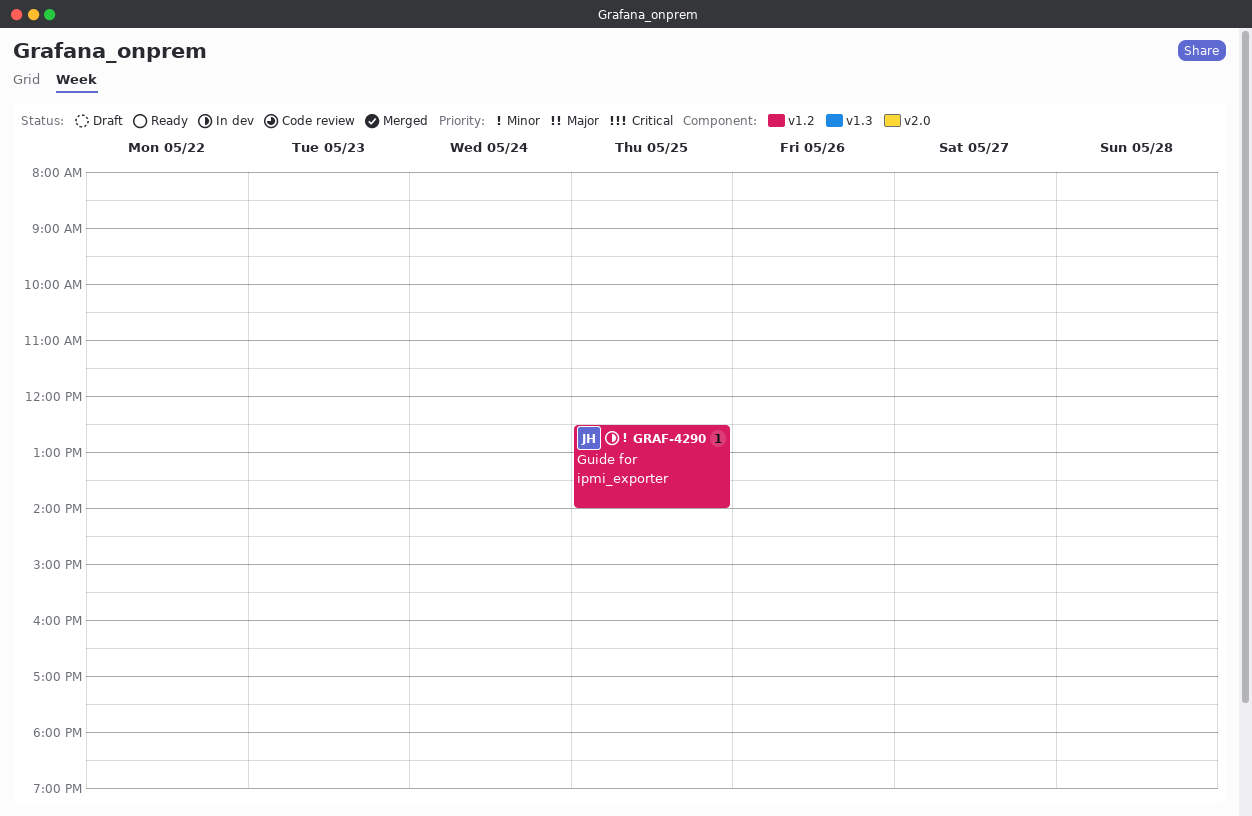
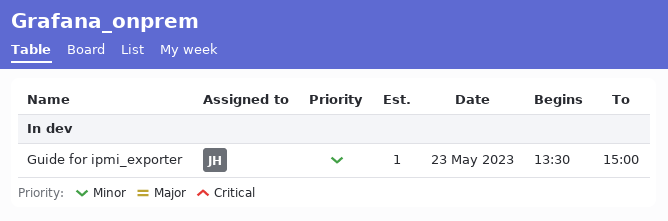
Guide for ipmi_exporter, day: May 25 -> May 23
Guide for ipmi_exporter, begins: 12:30 -> 13:30
Guide for ipmi_exporter, ends: 14:00 -> 15:00

